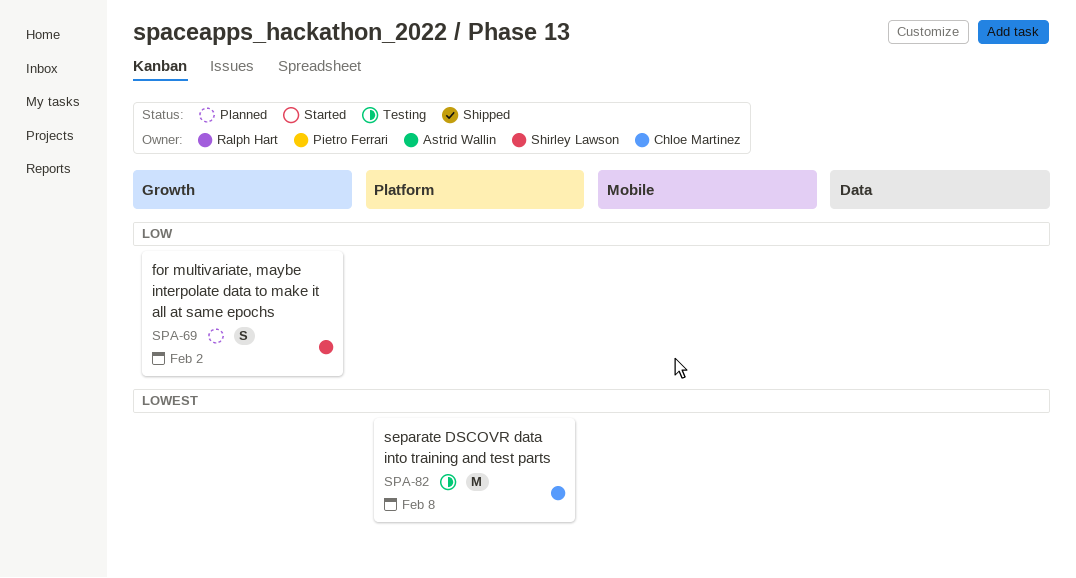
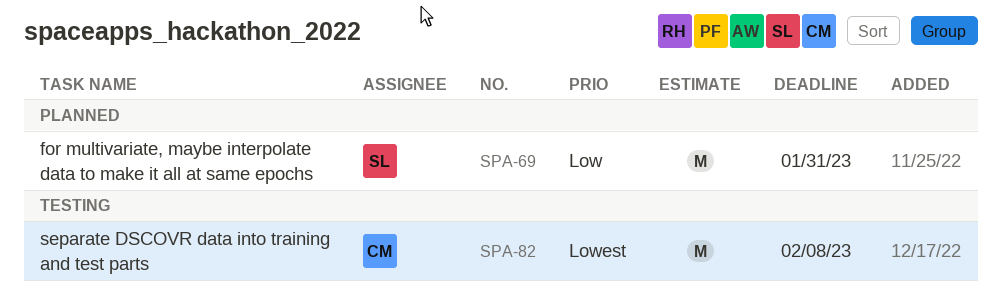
SPA-69, estimate: S -> M
SPA-69, due: Feb 2 -> Jan 31

